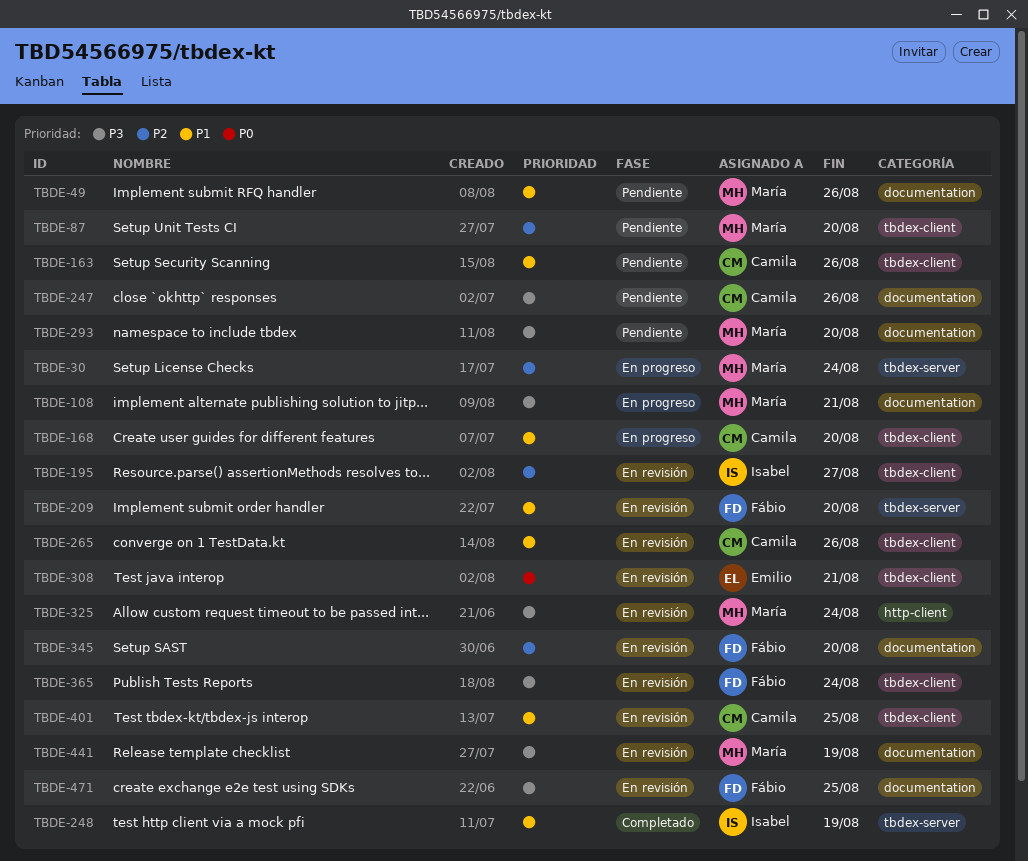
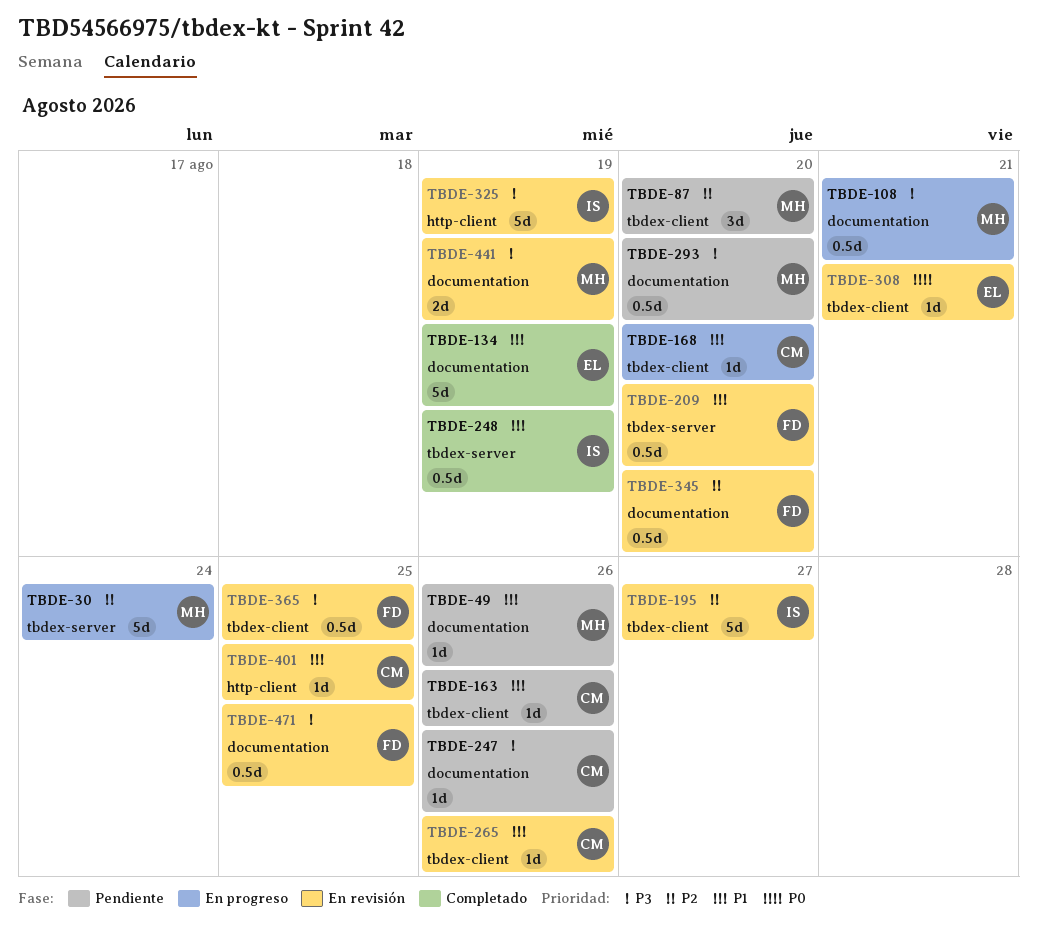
TBDE-134: none -> present
TBDE-325, owner: María -> Isabel
TBDE-325, due: Aug 24 -> Aug 19
TBDE-365, due: Aug 24 -> Aug 25
TBDE-401, label: tbdex-client -> http-client

